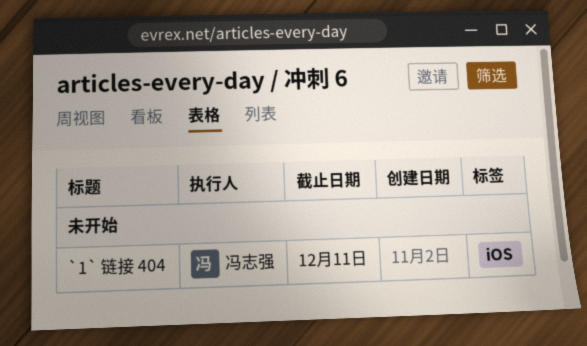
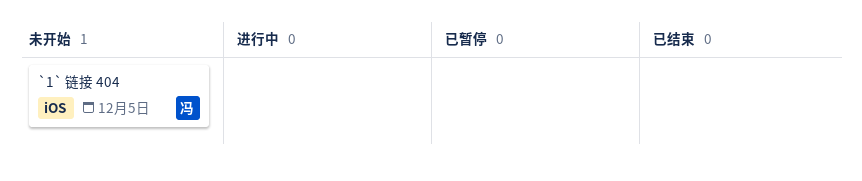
`1` 链接 404, due: Dec 11 -> Dec 5

